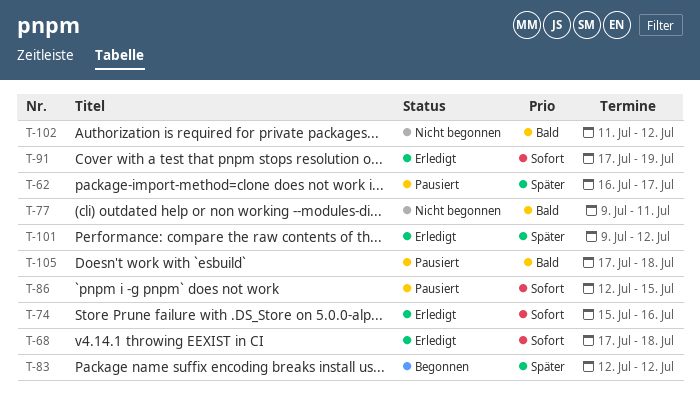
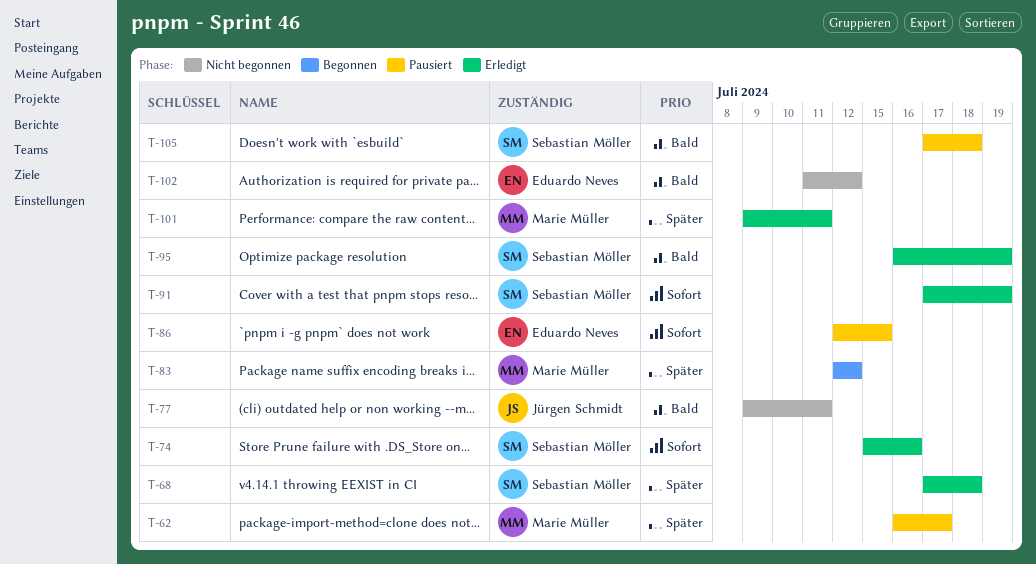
T-68, priority: Sofort -> Später
T-95: none -> present
T-101, due: Jul 12 -> Jul 11

